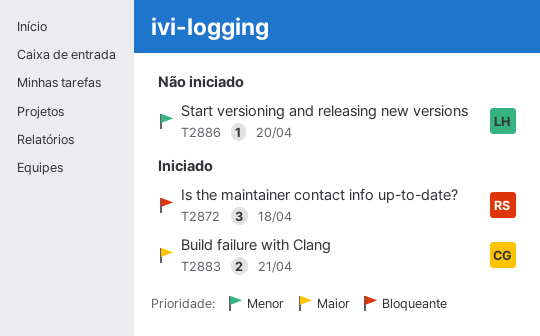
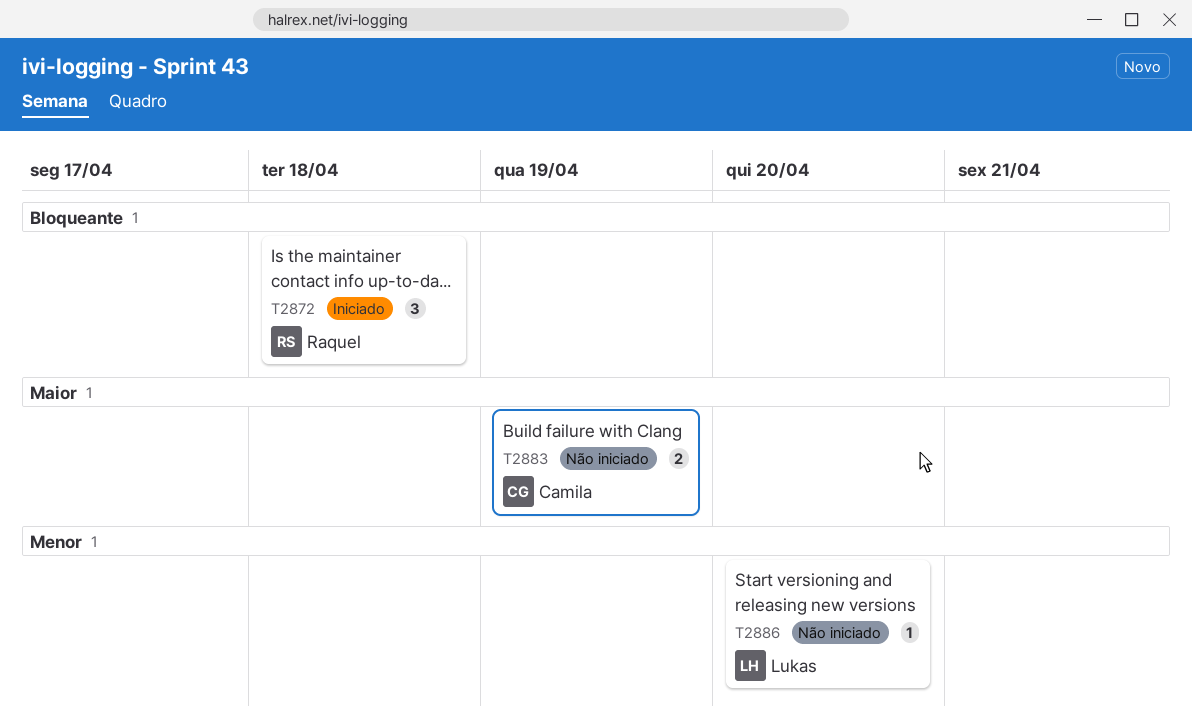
T2883, status: Iniciado -> Não iniciado
T2883, due: Apr 21 -> Apr 19

